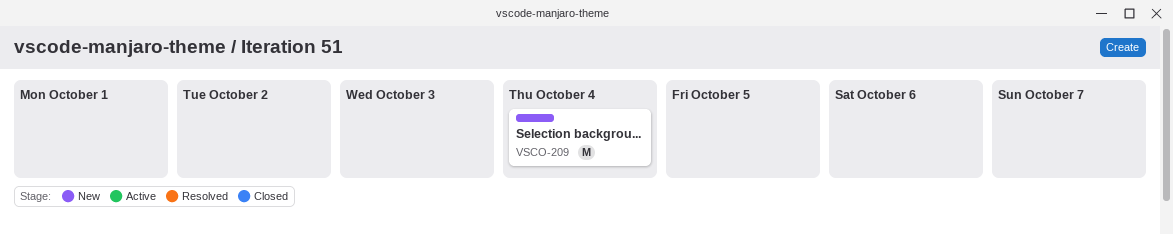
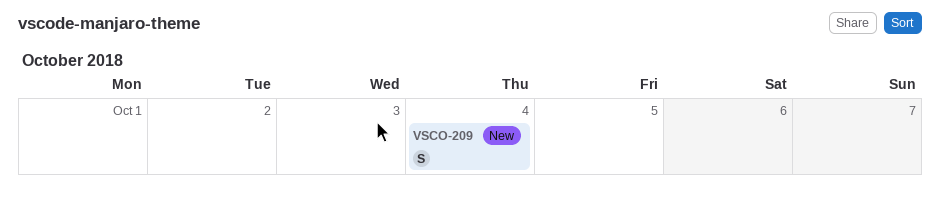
VSCO-209, estimate: M -> S

